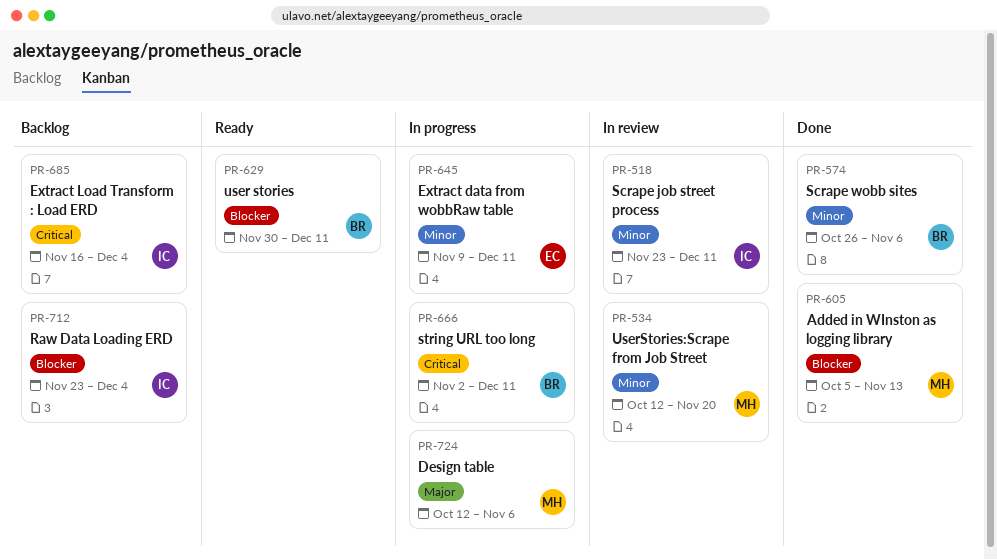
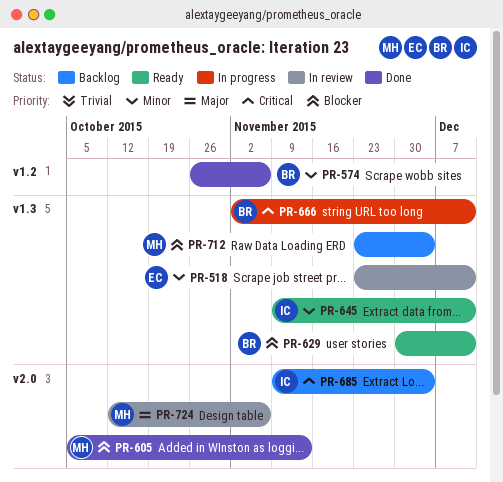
PR-518, owner: IC -> EC
PR-534: present -> none
PR-645, status: In progress -> Ready
PR-645, owner: EC -> IC
PR-685, start: Nov 16 -> Nov 9
PR-712, owner: IC -> MH
PR-724, status: In progress -> In review

